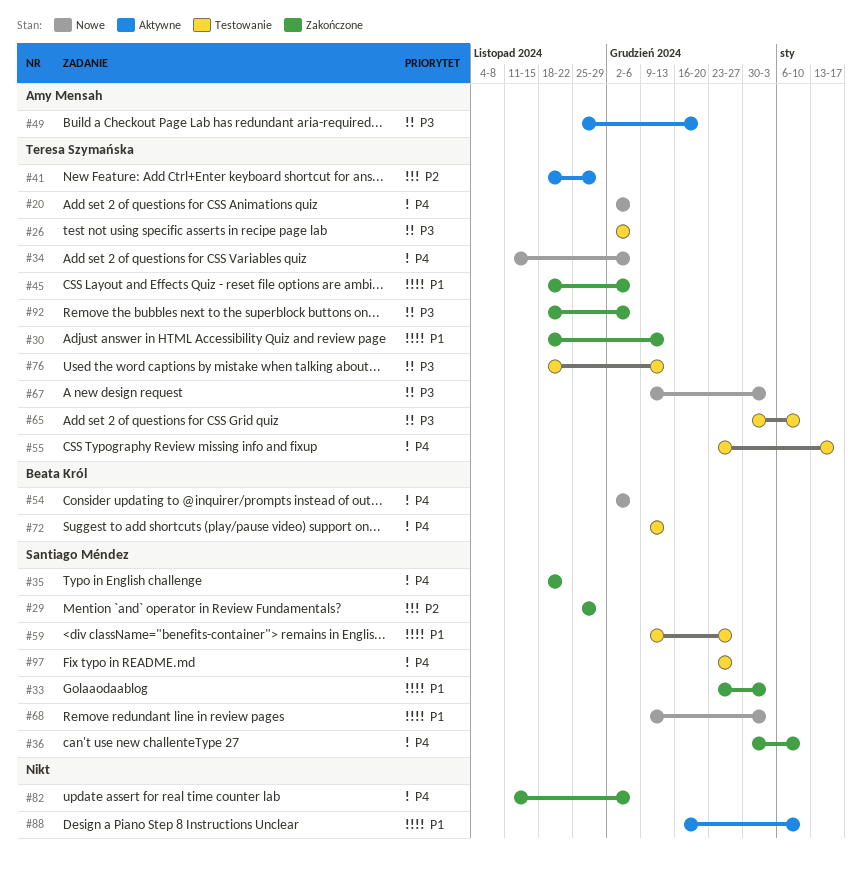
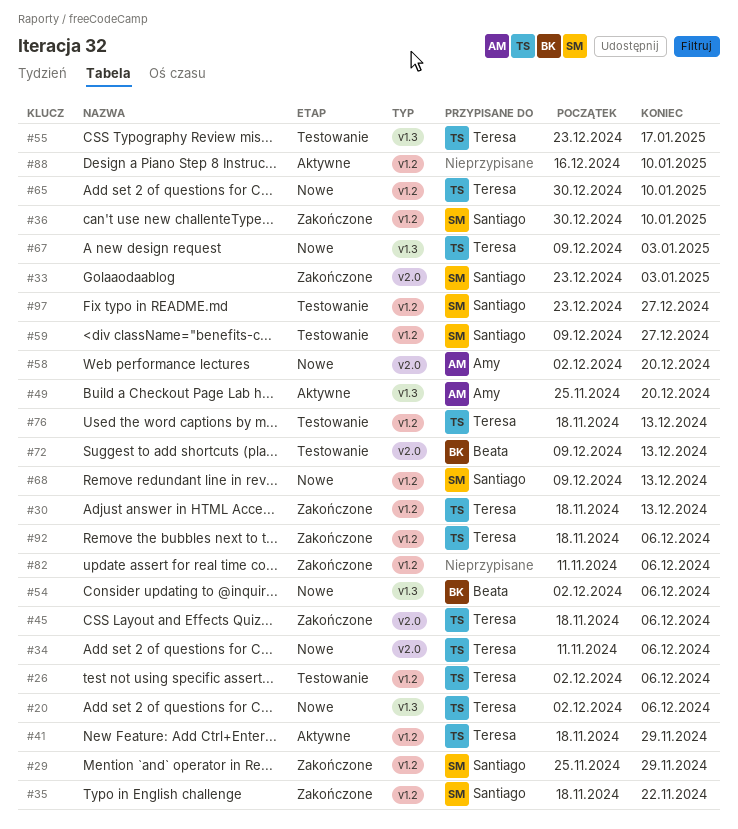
#58: none -> present
#65, status: Testowanie -> Nowe
#68, due: Jan 3 -> Dec 13

